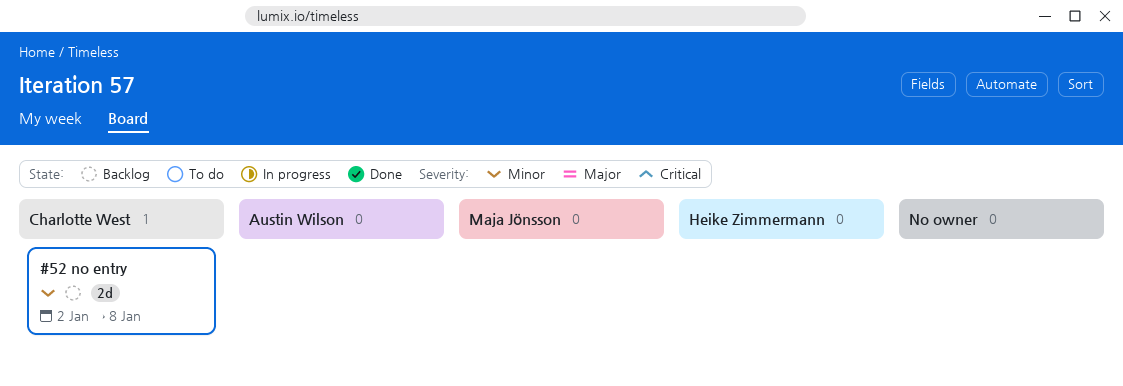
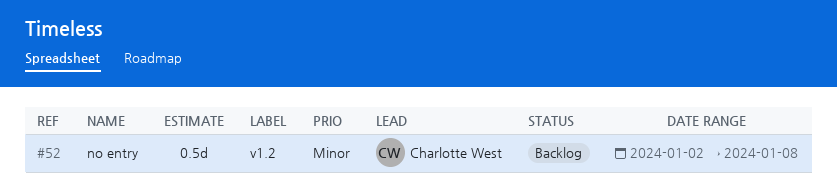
#52, estimate: 2d -> 0.5d

